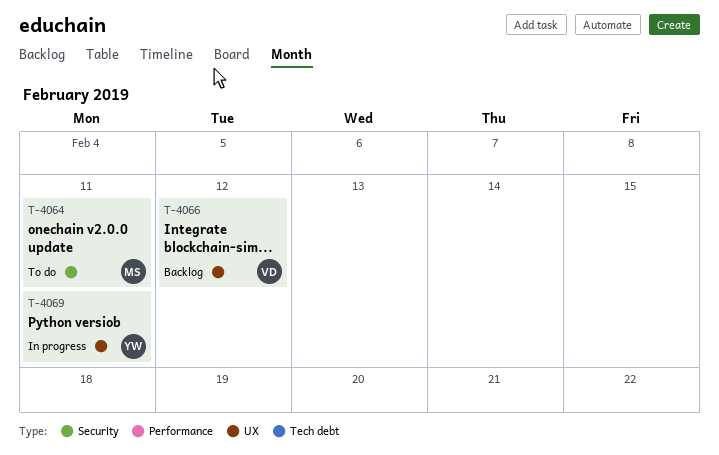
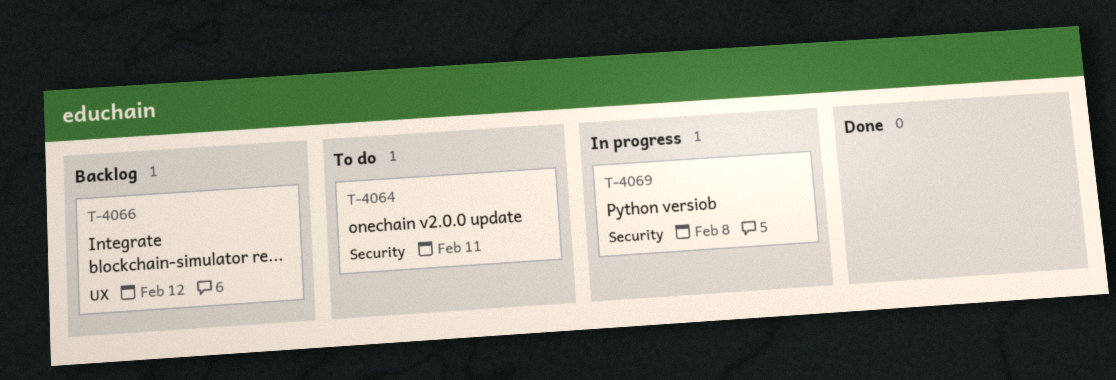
T-4069, label: UX -> Security
T-4069, due: Feb 11 -> Feb 8

